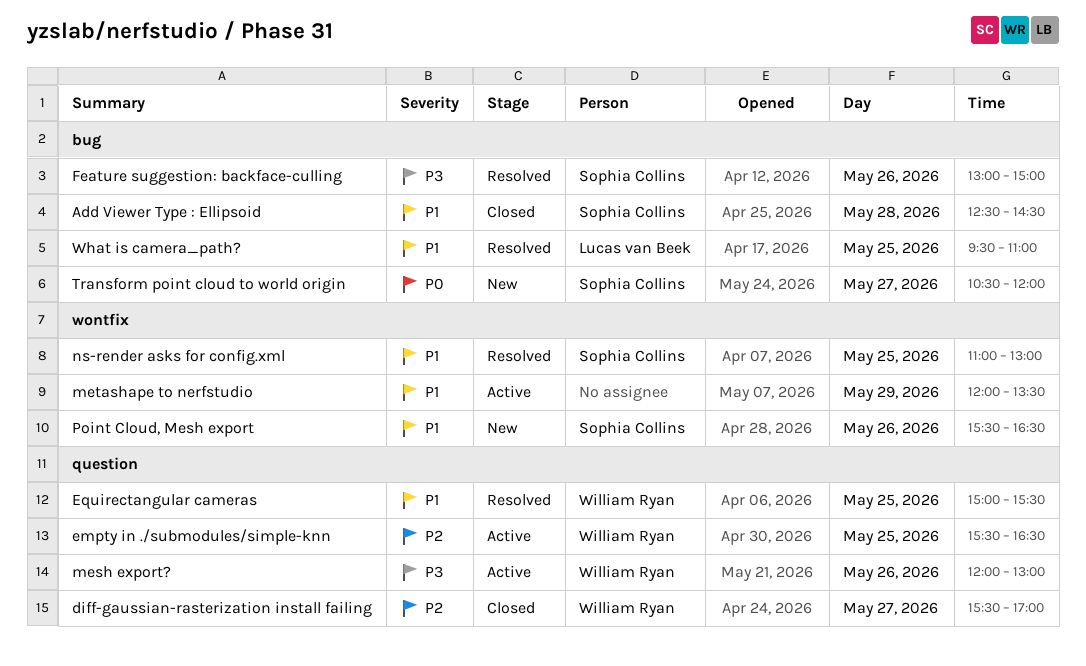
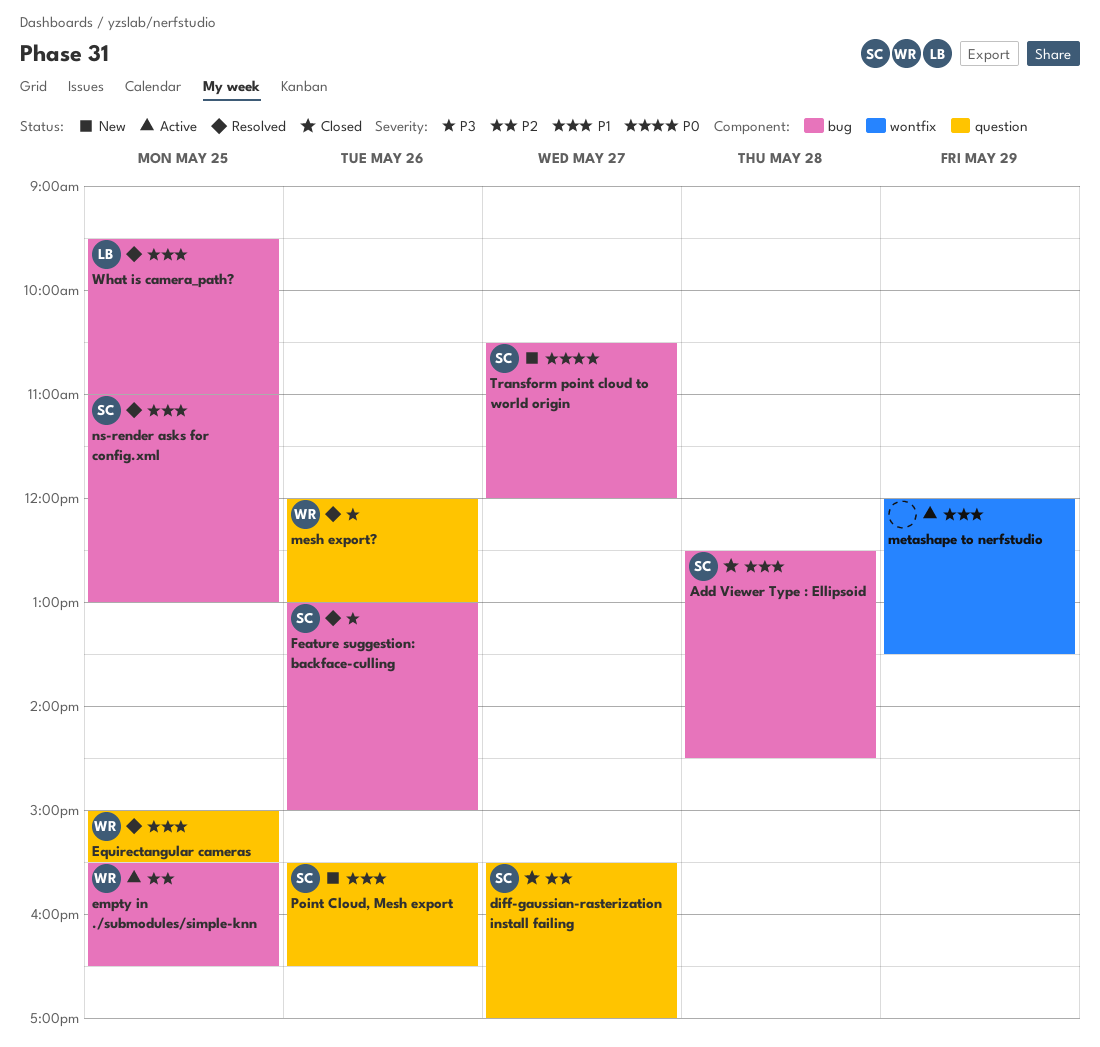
diff-gaussian-rasterization install failing, owner: William Ryan -> Sophia Collins
empty in ./submodules/simple-knn, label: question -> bug
mesh export?, status: Active -> Resolved
ns-render asks for config.xml, label: wontfix -> bug
Point Cloud, Mesh export, label: wontfix -> question

